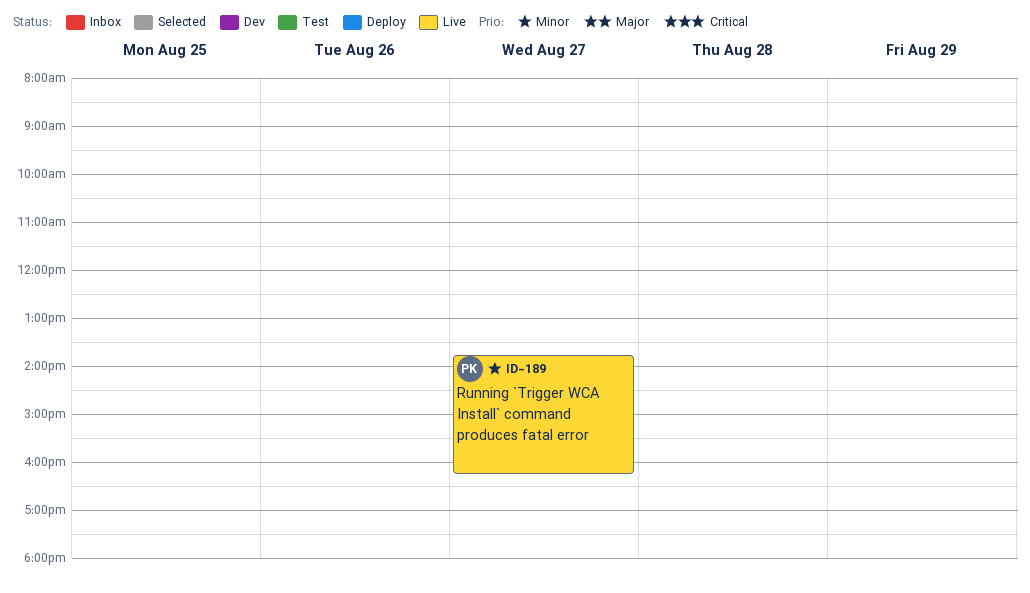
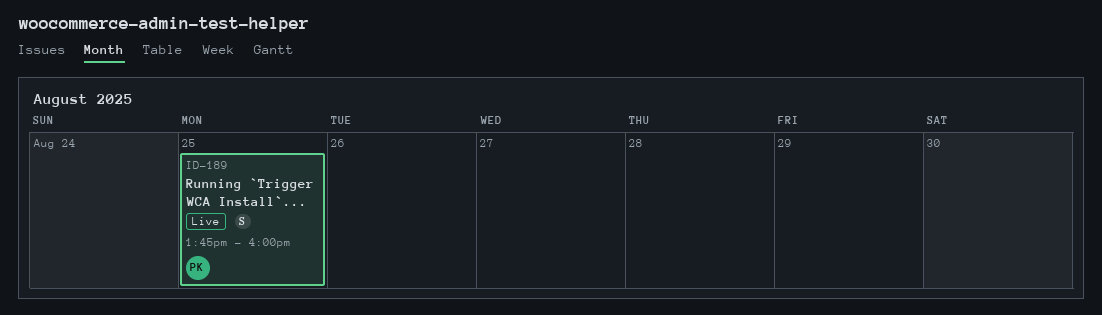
ID-189, day: Aug 27 -> Aug 25
ID-189, ends: 16:15 -> 16:00

